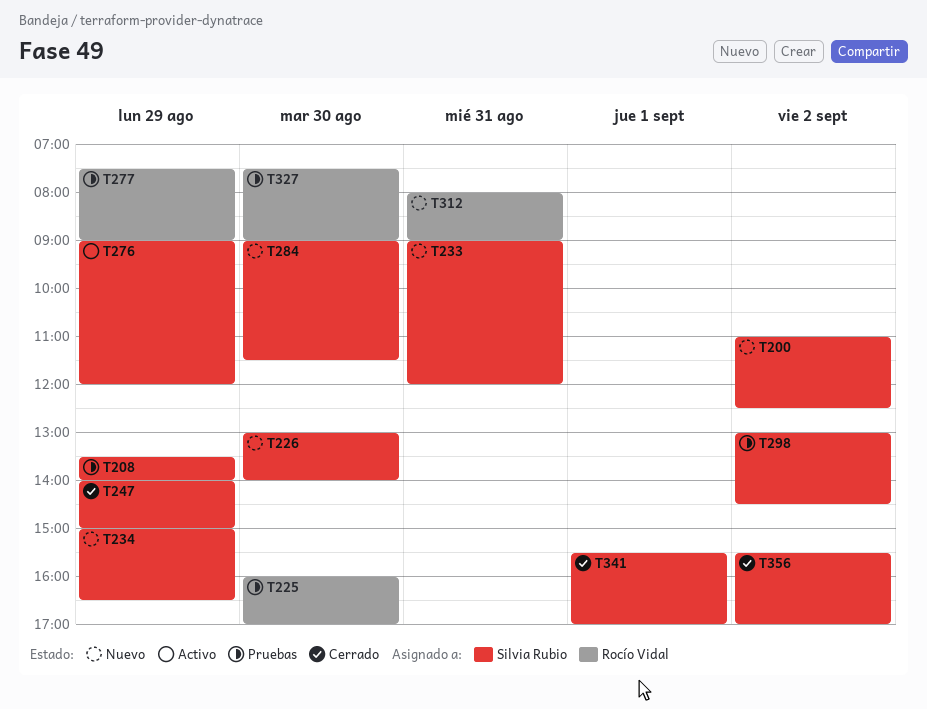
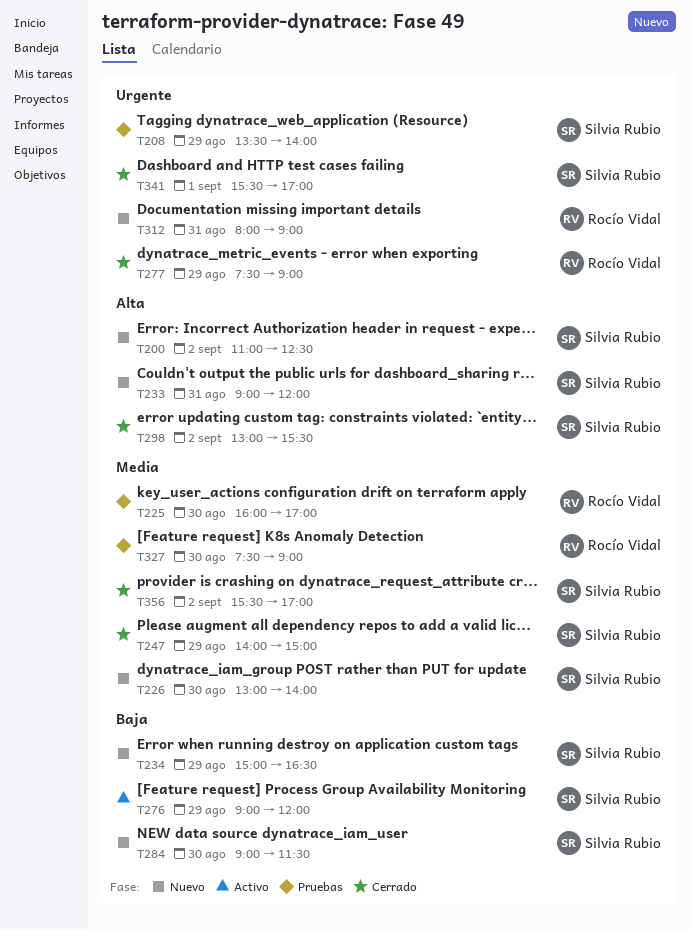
T277, status: Pruebas -> Cerrado
T298, status: Pruebas -> Cerrado
T298, ends: 14:30 -> 15:30

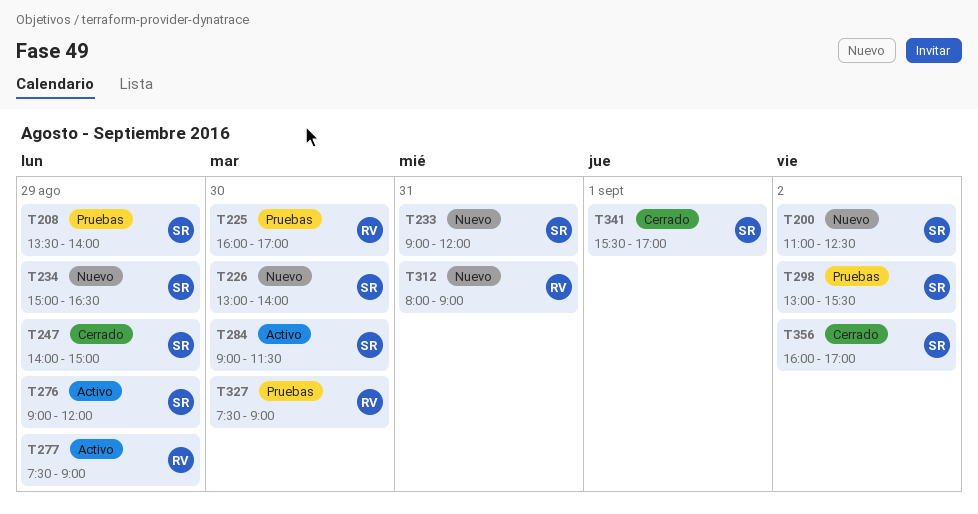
T277, status: Cerrado -> Activo
T284, status: Nuevo -> Activo
T298, status: Cerrado -> Pruebas
T356, begins: 15:30 -> 16:00

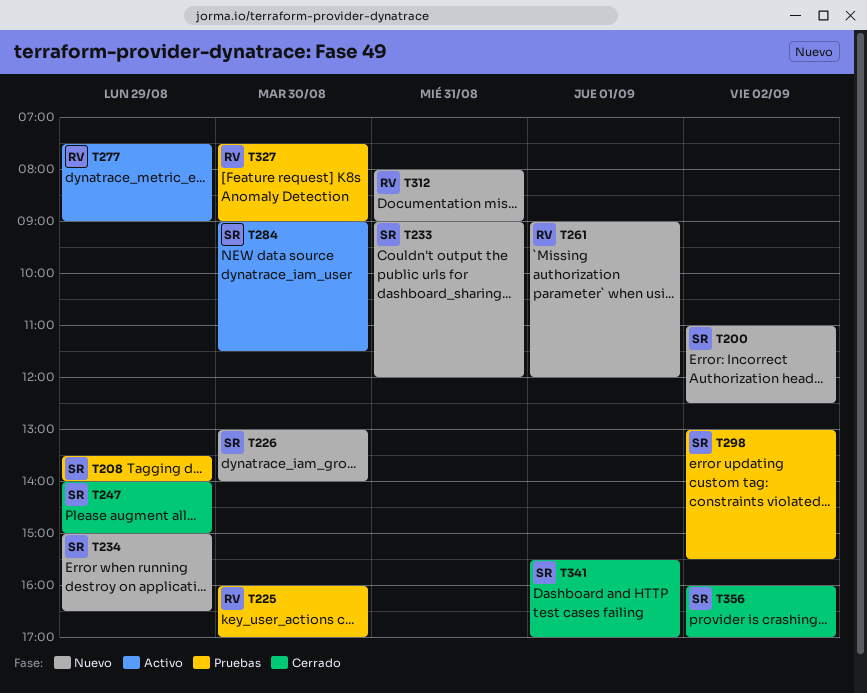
T261: none -> present
T276: present -> none

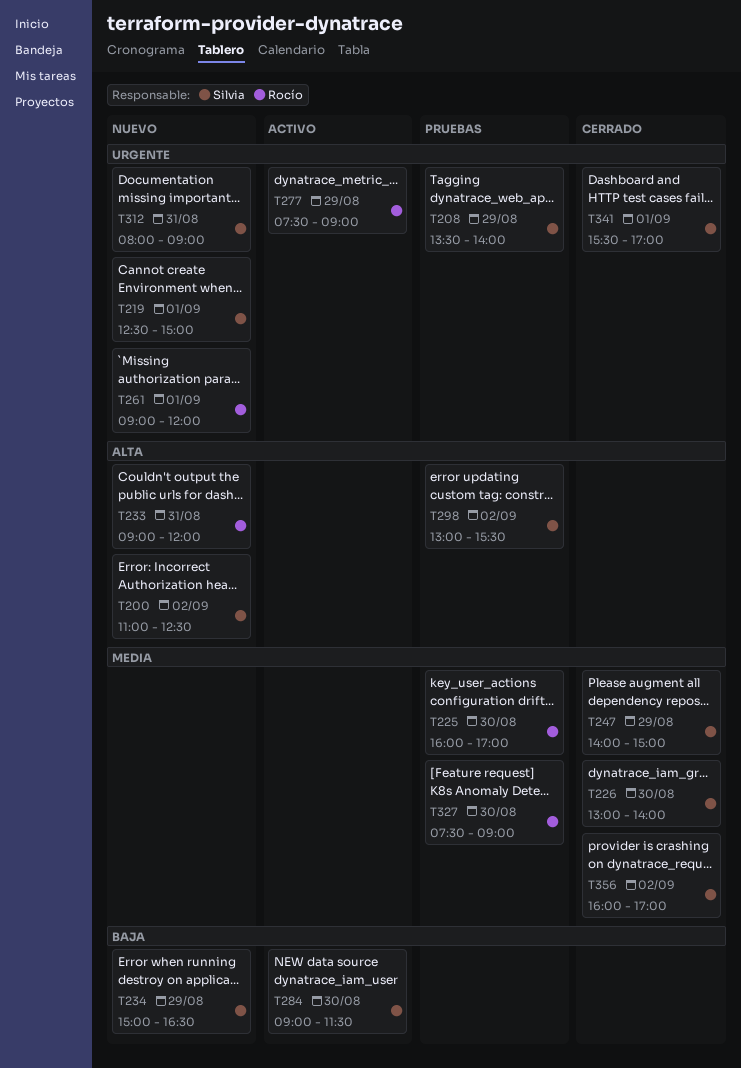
T219: none -> present
T226, status: Nuevo -> Cerrado
T233, owner: Silvia -> Rocío
T312, owner: Rocío -> Silvia

